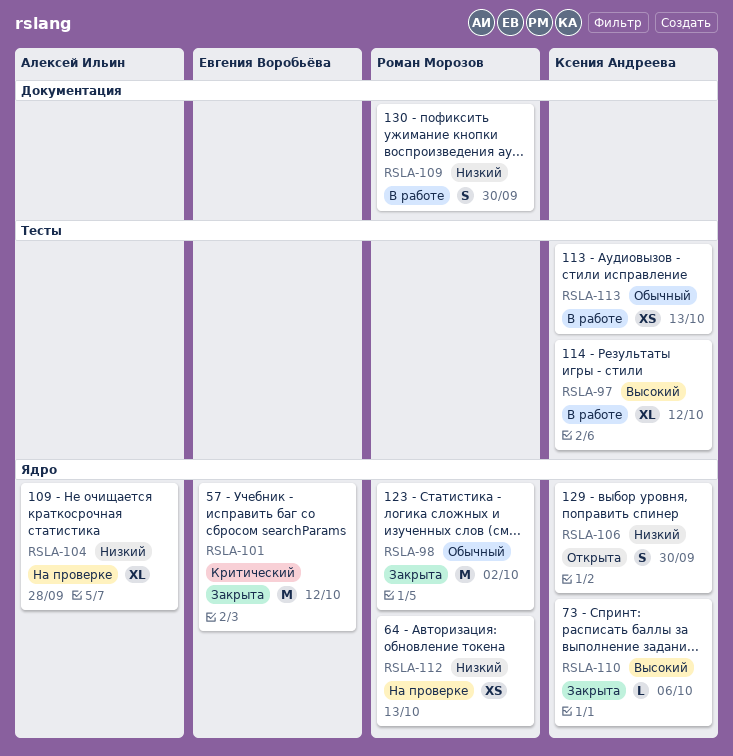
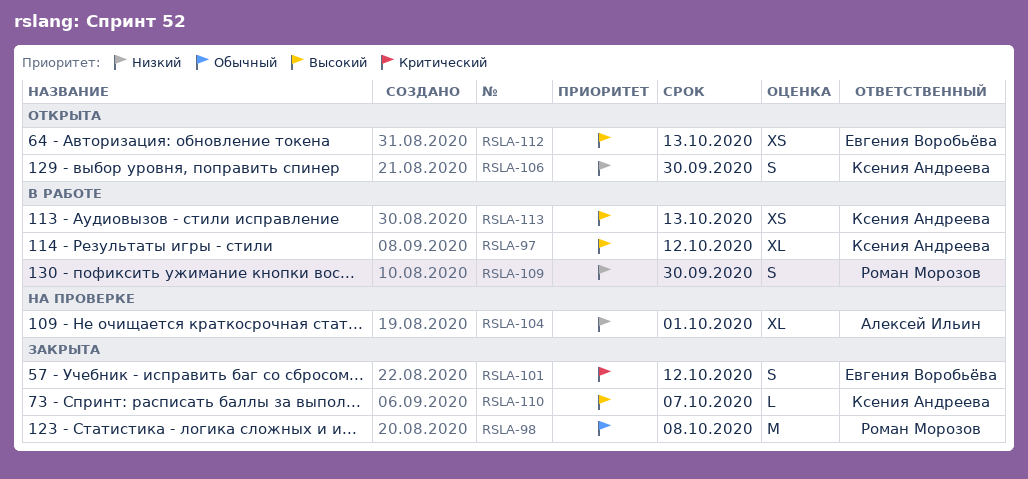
RSLA-98, due: Oct 2 -> Oct 8
RSLA-101, estimate: M -> S
RSLA-104, due: Sep 28 -> Oct 1
RSLA-110, due: Oct 6 -> Oct 7
RSLA-112, status: На проверке -> Открыта
RSLA-112, owner: Роман Морозов -> Евгения Воробьёва
RSLA-112, priority: Низкий -> Высокий
RSLA-113, priority: Обычный -> Высокий

